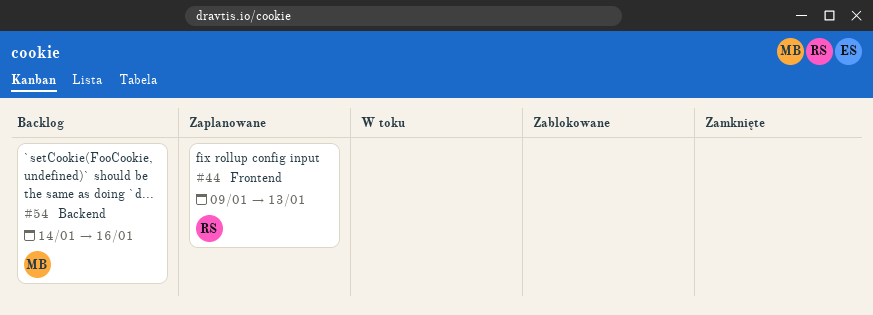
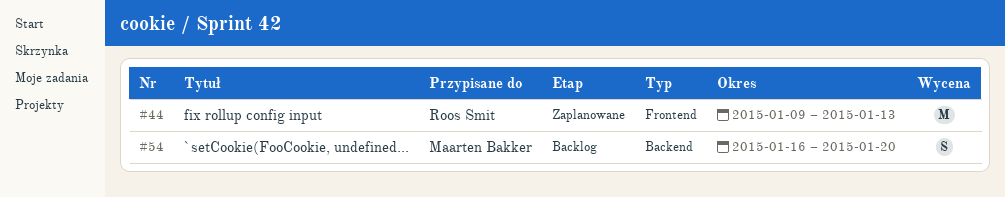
#54, start: Jan 14 -> Jan 16
#54, due: Jan 16 -> Jan 20

